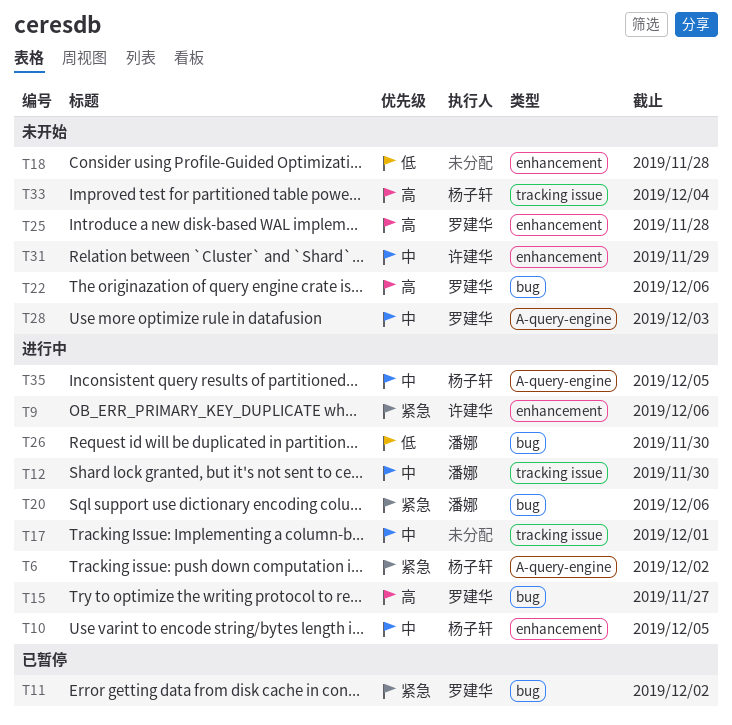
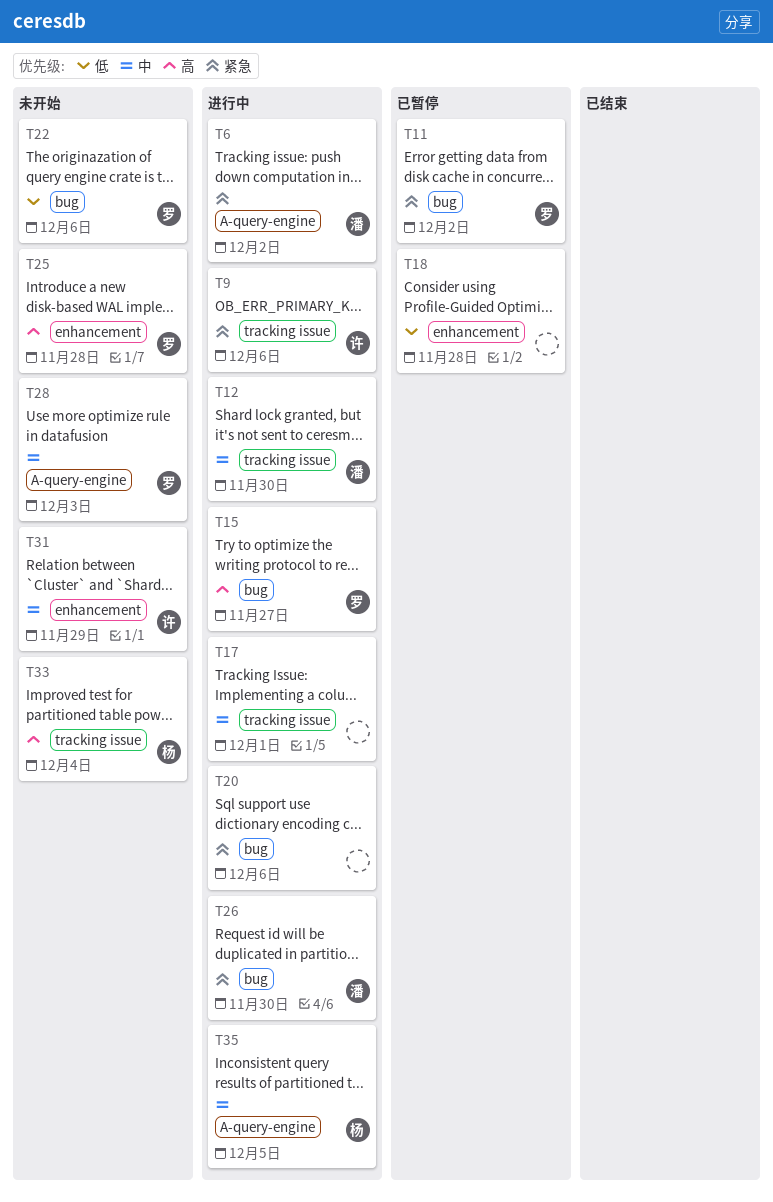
T6, owner: 杨子轩 -> 潘娜
T9, label: enhancement -> tracking issue
T10: present -> none
T18, status: 未开始 -> 已暂停
T20, owner: 潘娜 -> none
T22, priority: 高 -> 低
T26, priority: 低 -> 紧急

